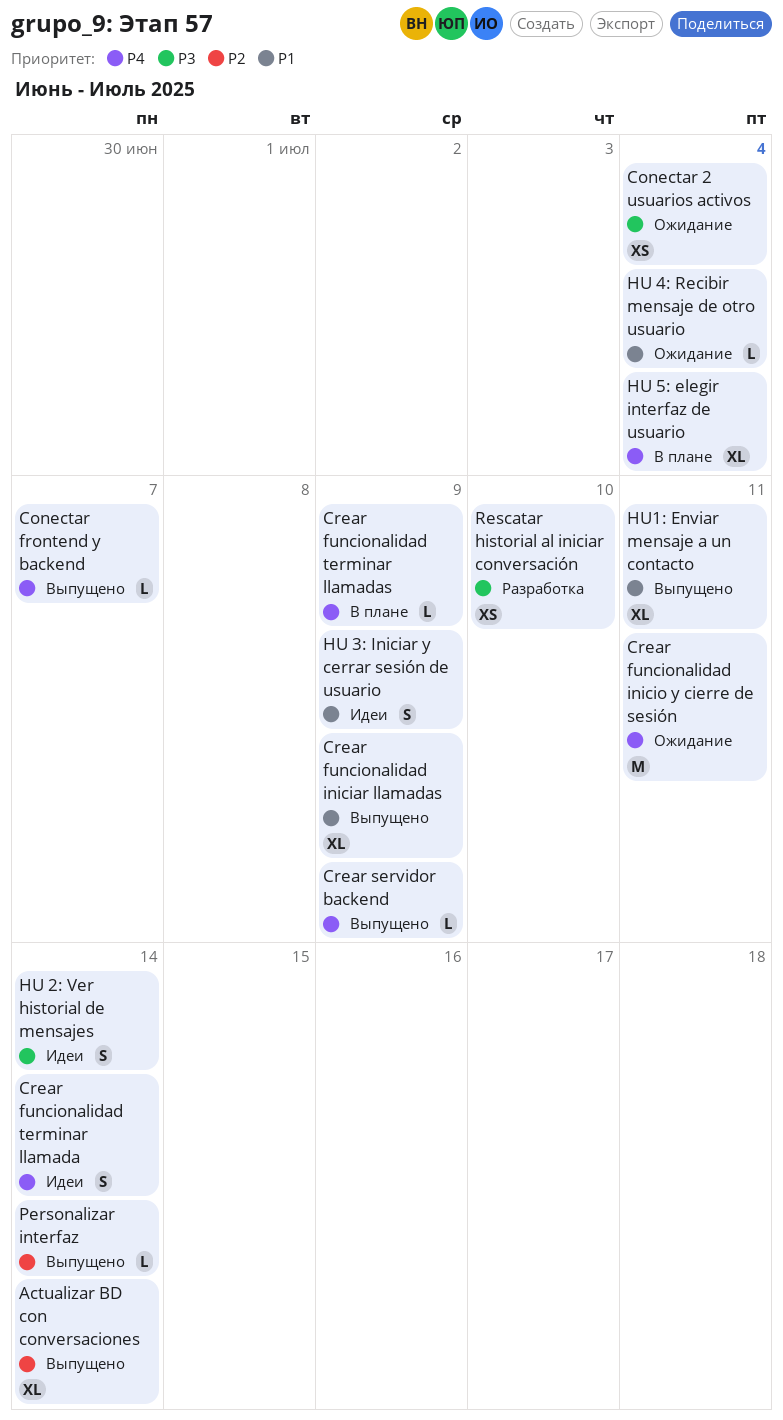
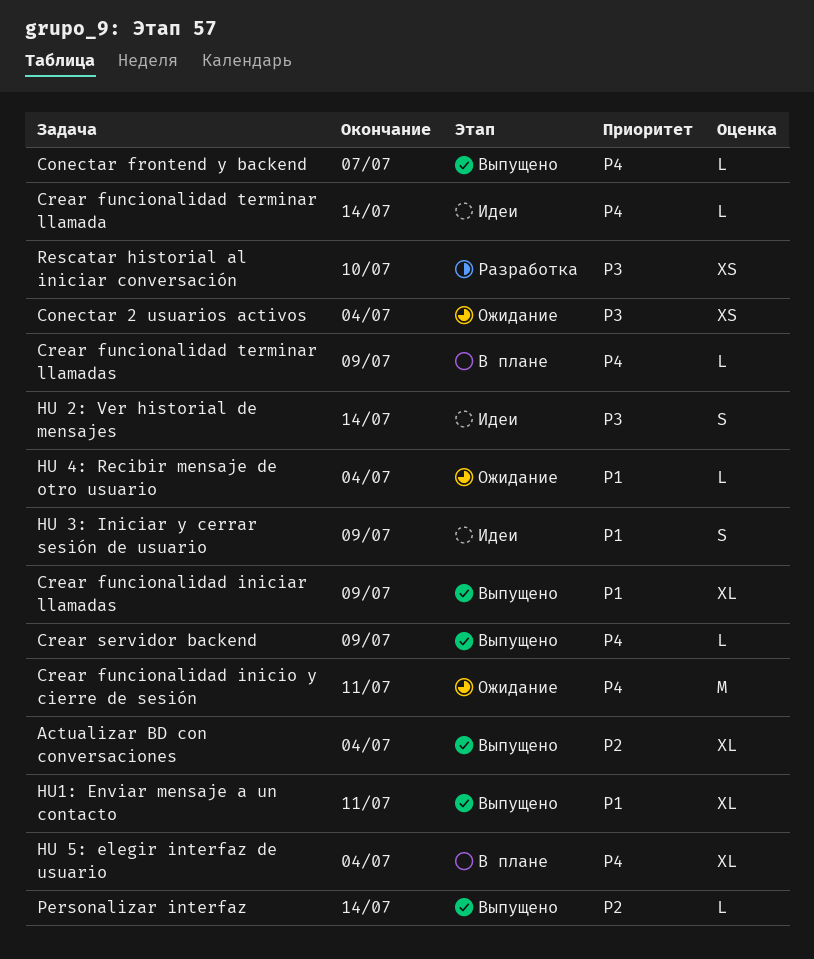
Actualizar BD con conversaciones, due: Jul 14 -> Jul 4
Crear funcionalidad terminar llamada, estimate: S -> L

